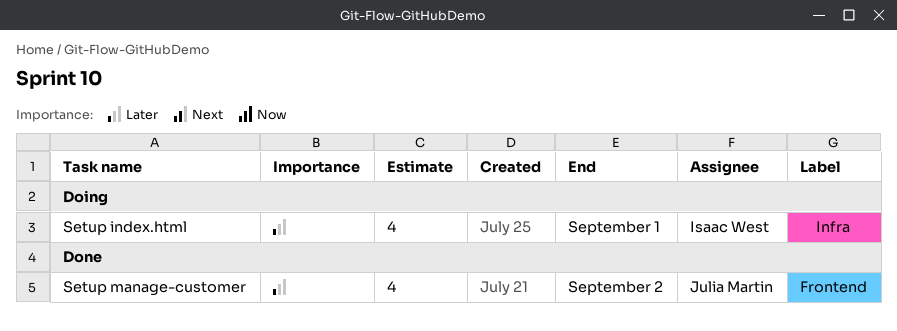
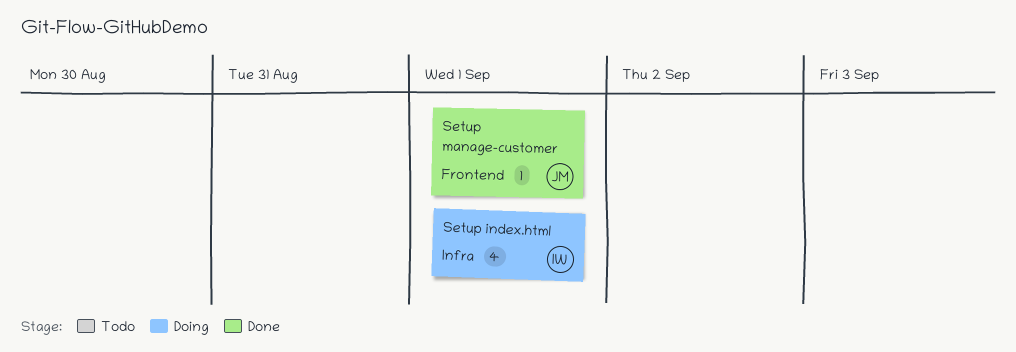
Setup manage-customer, estimate: 4 -> 1
Setup manage-customer, due: Sep 2 -> Sep 1

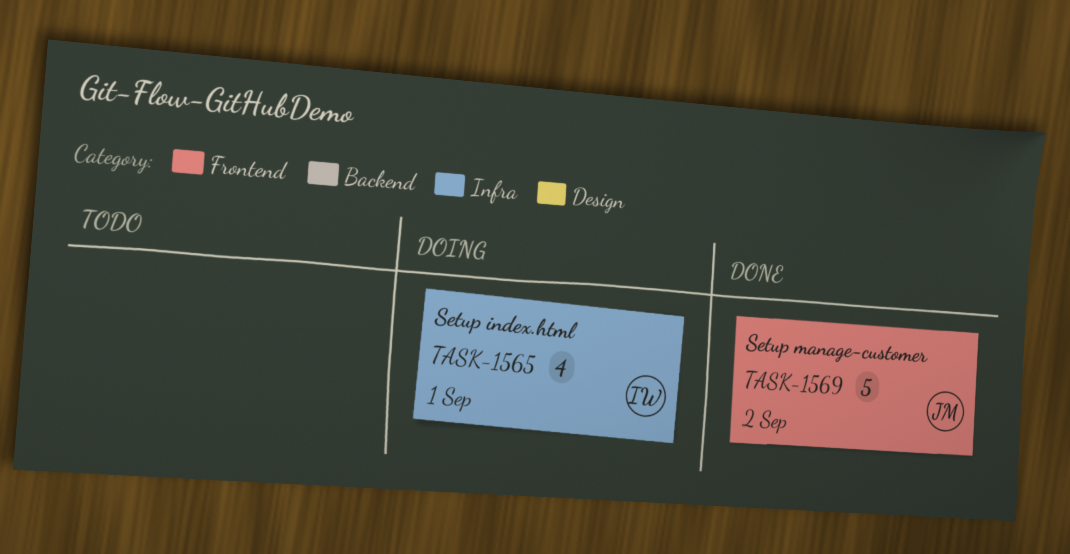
Setup manage-customer, estimate: 1 -> 5
Setup manage-customer, due: Sep 1 -> Sep 2

